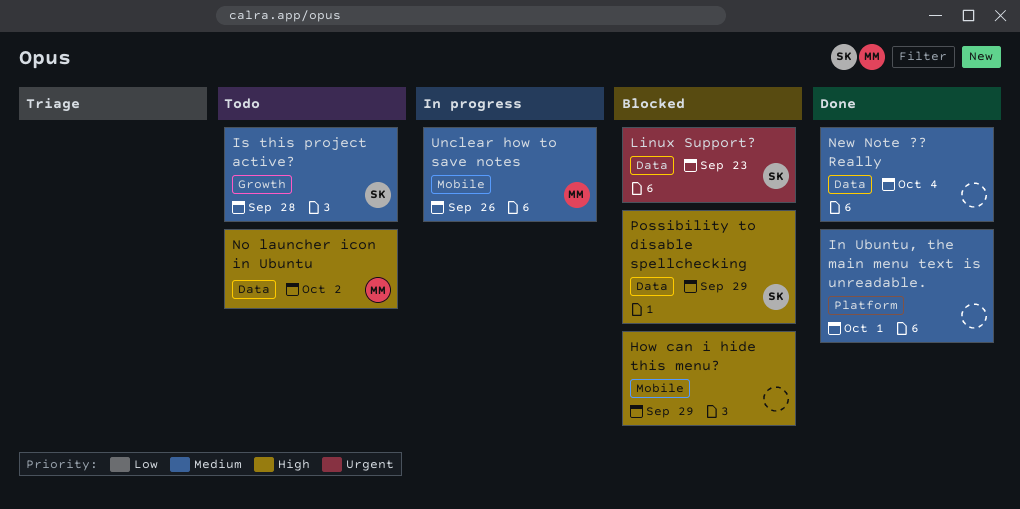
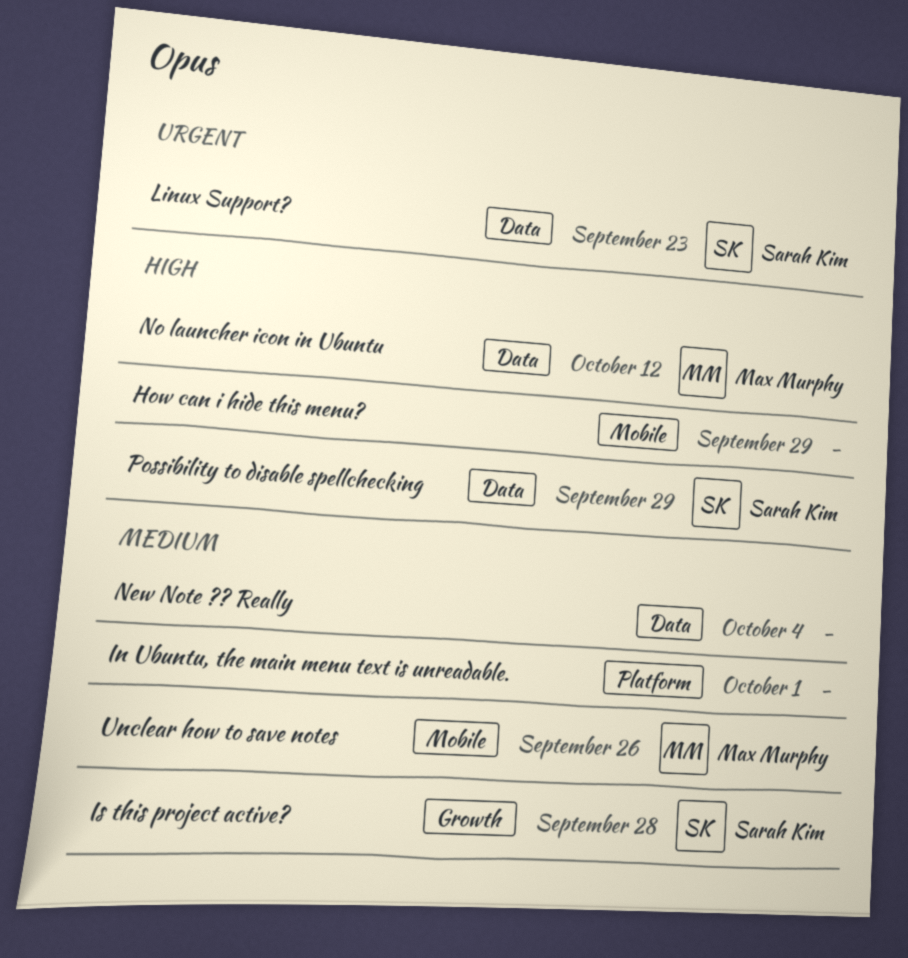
No launcher icon in Ubuntu, due: Oct 2 -> Oct 12

